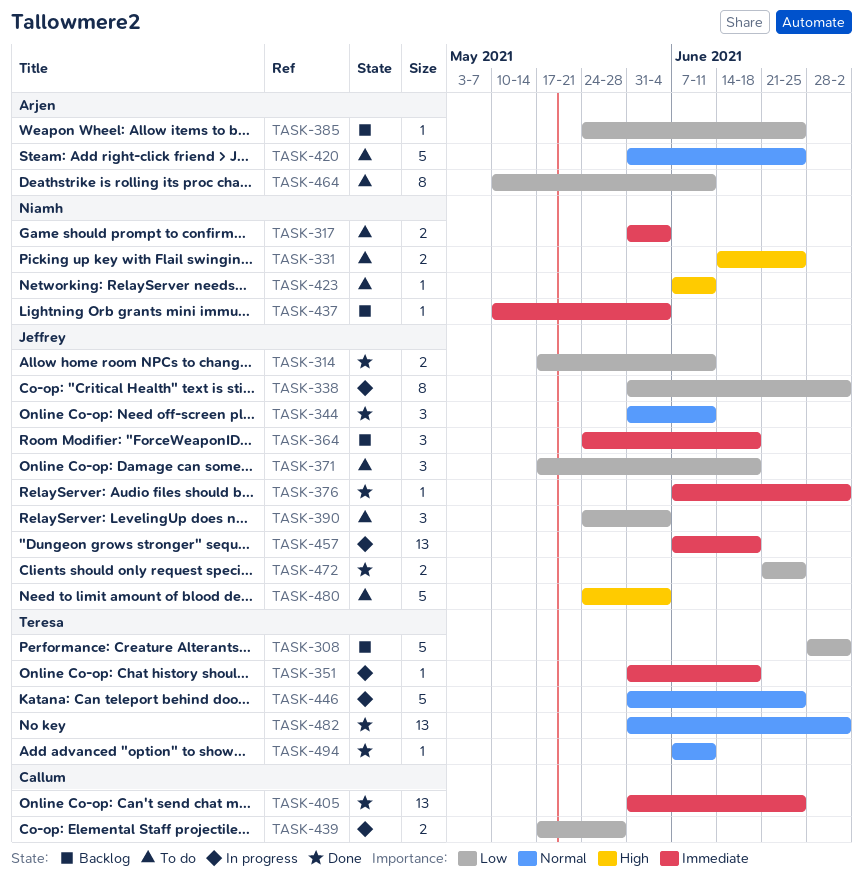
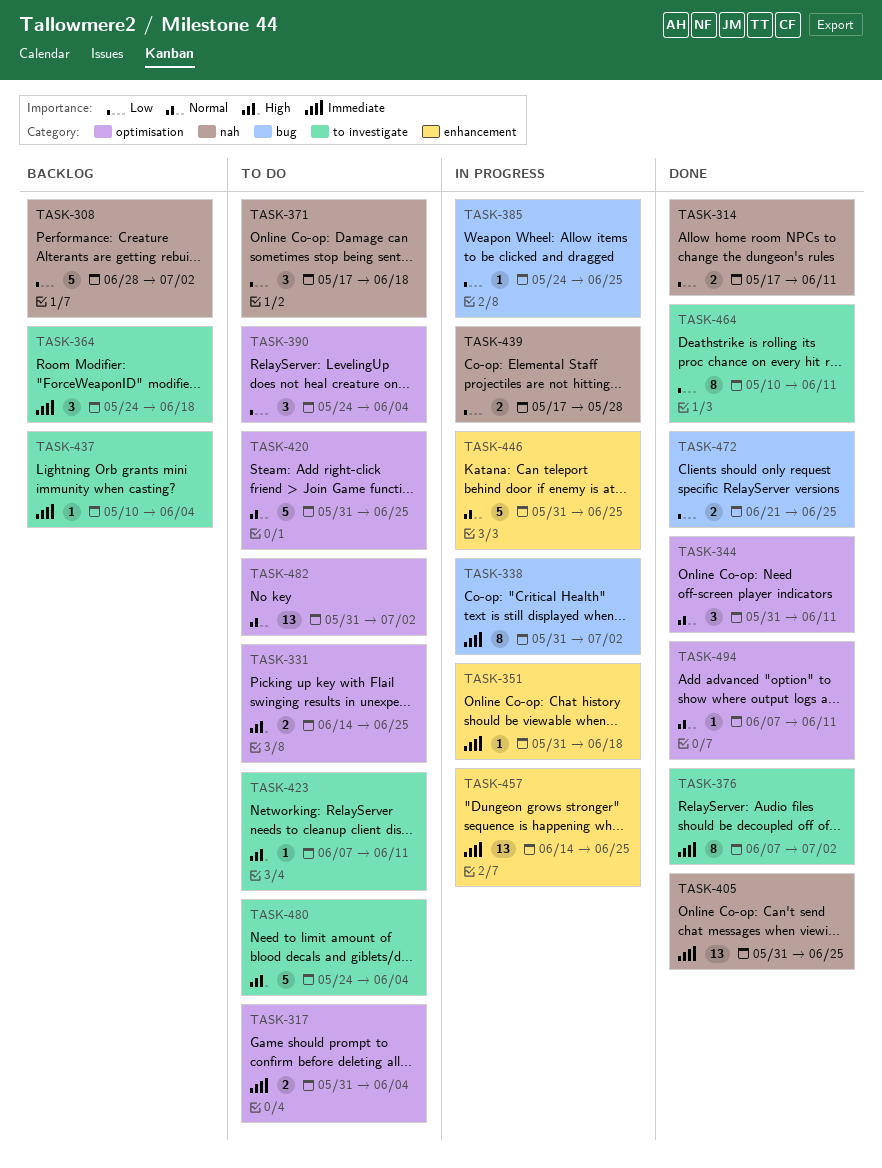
TASK-338, priority: Low -> Immediate
TASK-376, estimate: 1 -> 8
TASK-385, status: Backlog -> In progress
TASK-457, start: Jun 7 -> Jun 14
TASK-457, due: Jun 18 -> Jun 25
TASK-464, status: To do -> Done
TASK-482, status: Done -> To do

